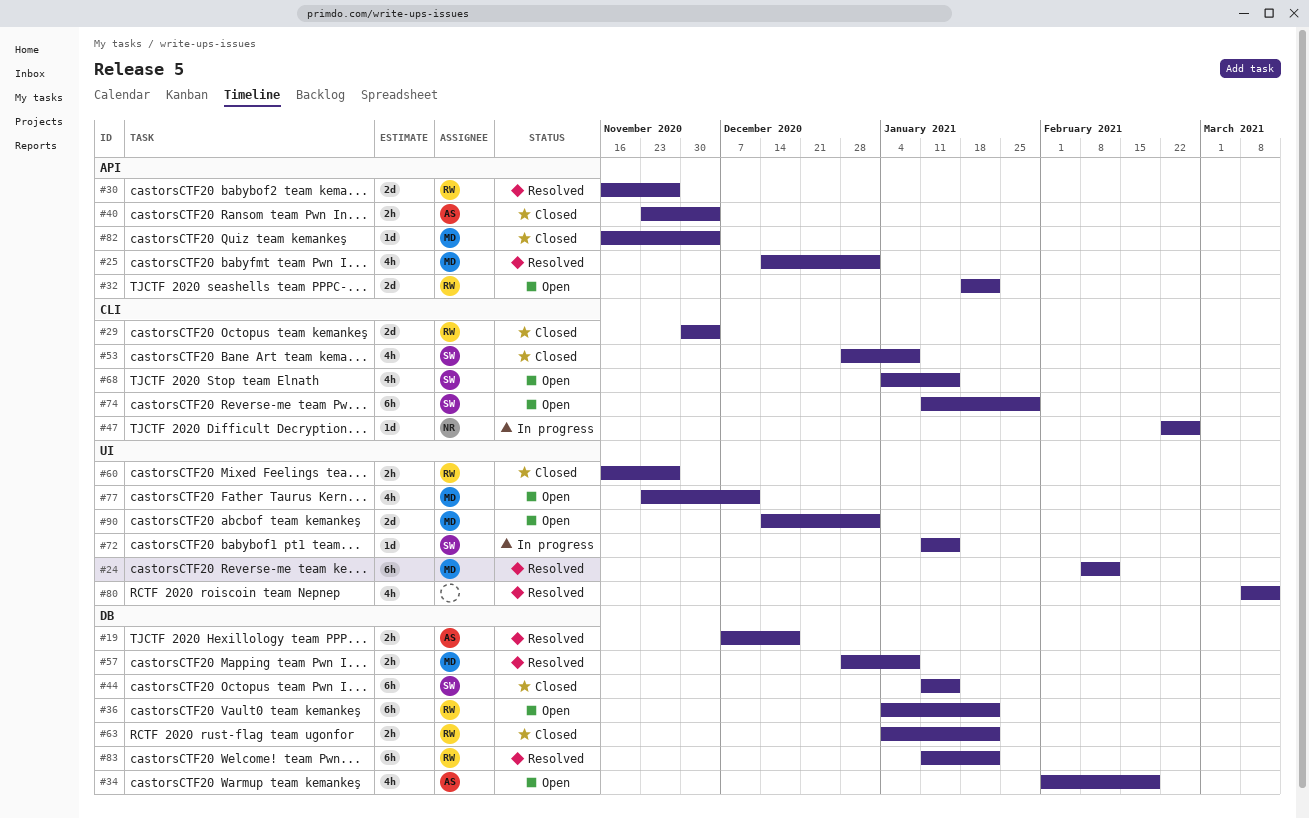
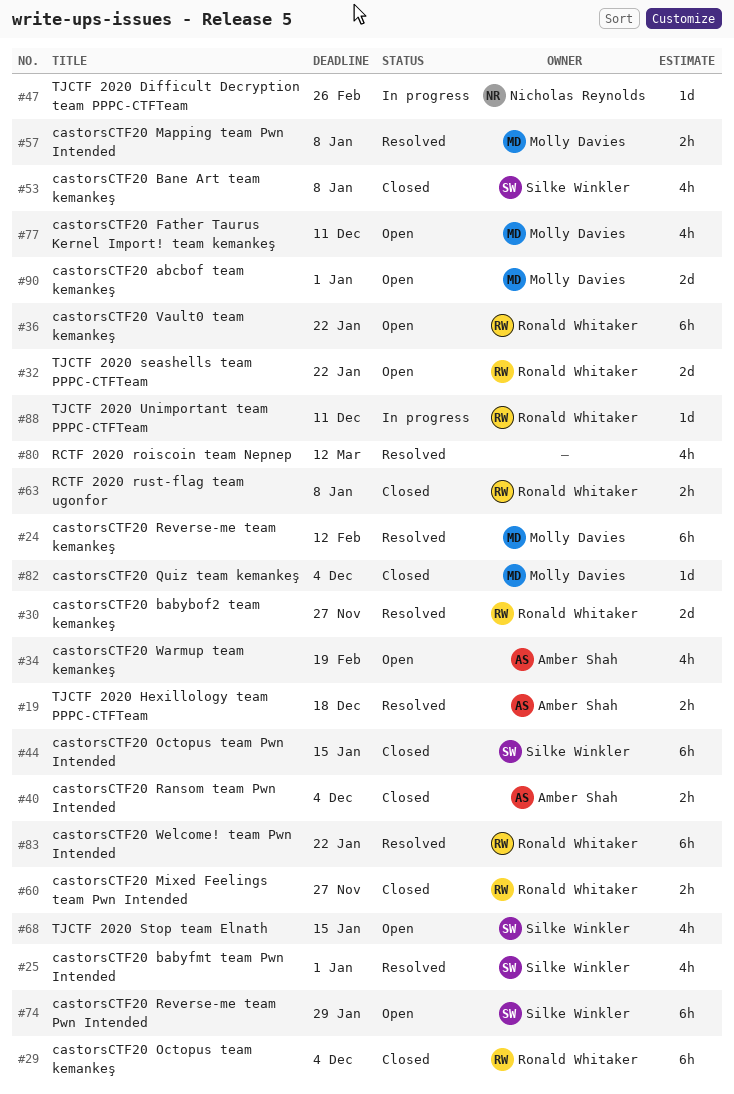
#25, owner: Molly Davies -> Silke Winkler
#29, estimate: 2d -> 6h
#63, due: Jan 22 -> Jan 8
#72: present -> none
#88: none -> present

